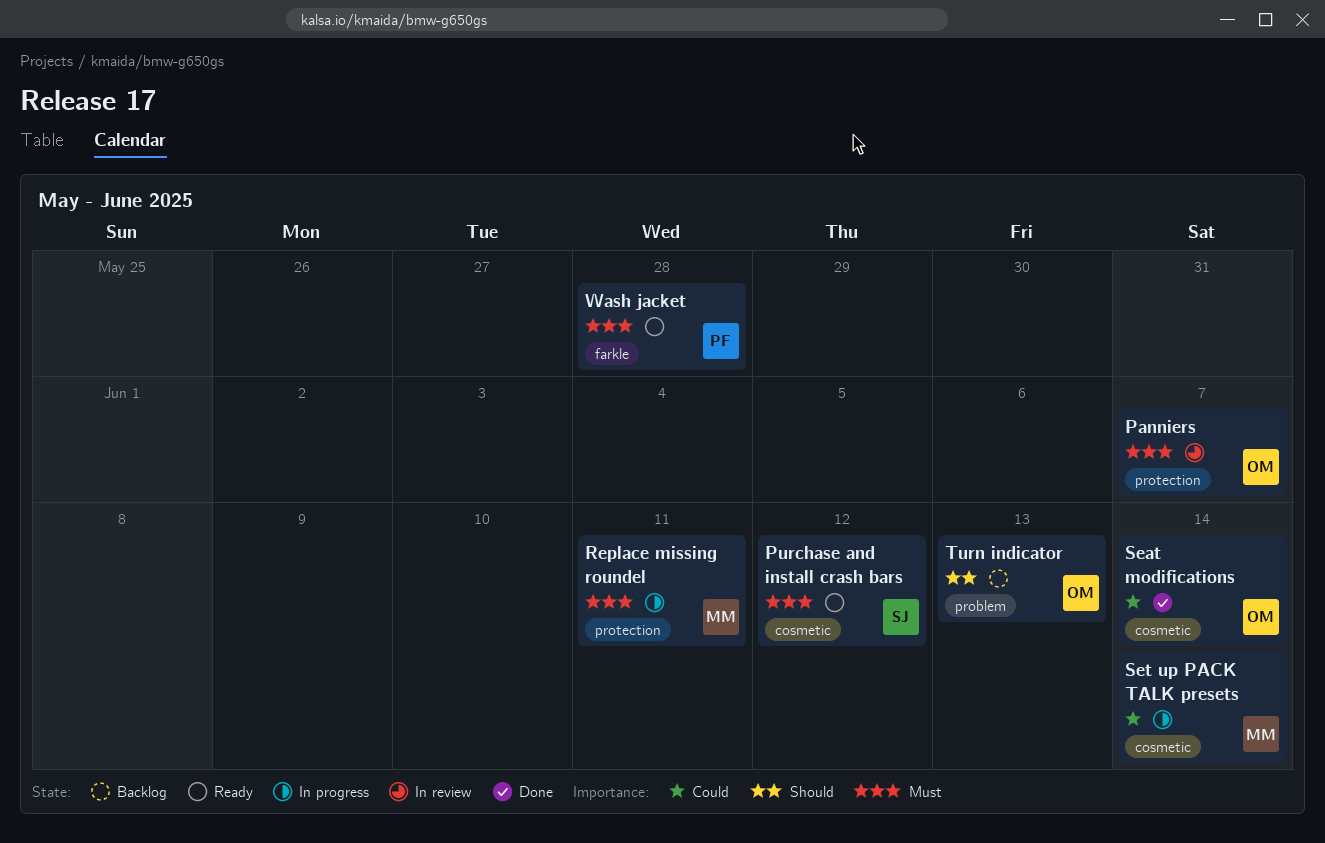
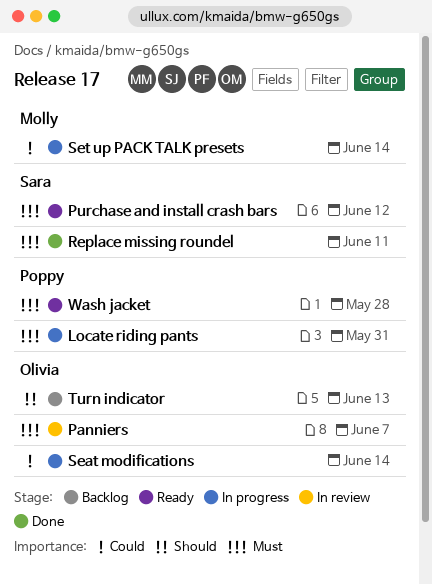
Locate riding pants: none -> present
Replace missing roundel, status: In progress -> Done
Replace missing roundel, owner: Molly -> Sara
Seat modifications, status: Done -> In progress

